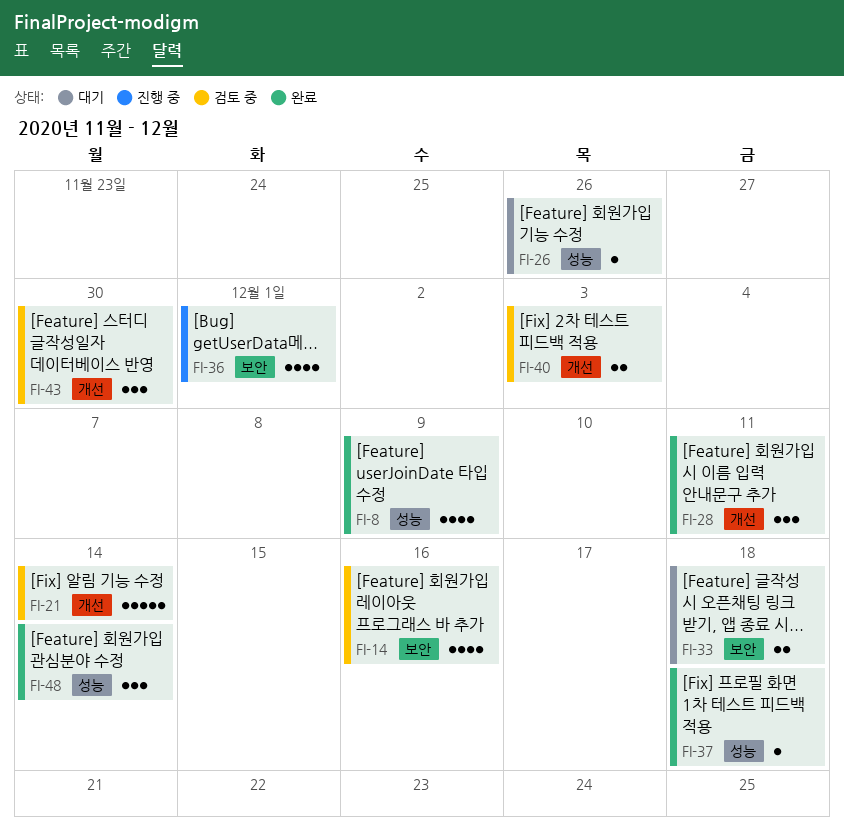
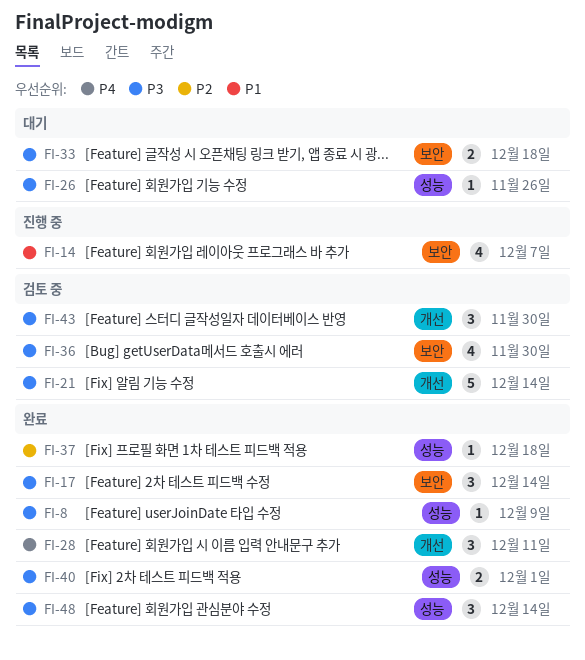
FI-8, estimate: 4 -> 1
FI-14, status: 검토 중 -> 진행 중
FI-14, due: Dec 16 -> Dec 7
FI-17: none -> present
FI-36, status: 진행 중 -> 검토 중
FI-36, due: Dec 1 -> Nov 30
FI-40, status: 검토 중 -> 완료
FI-40, label: 개선 -> 성능
FI-40, due: Dec 3 -> Dec 1

